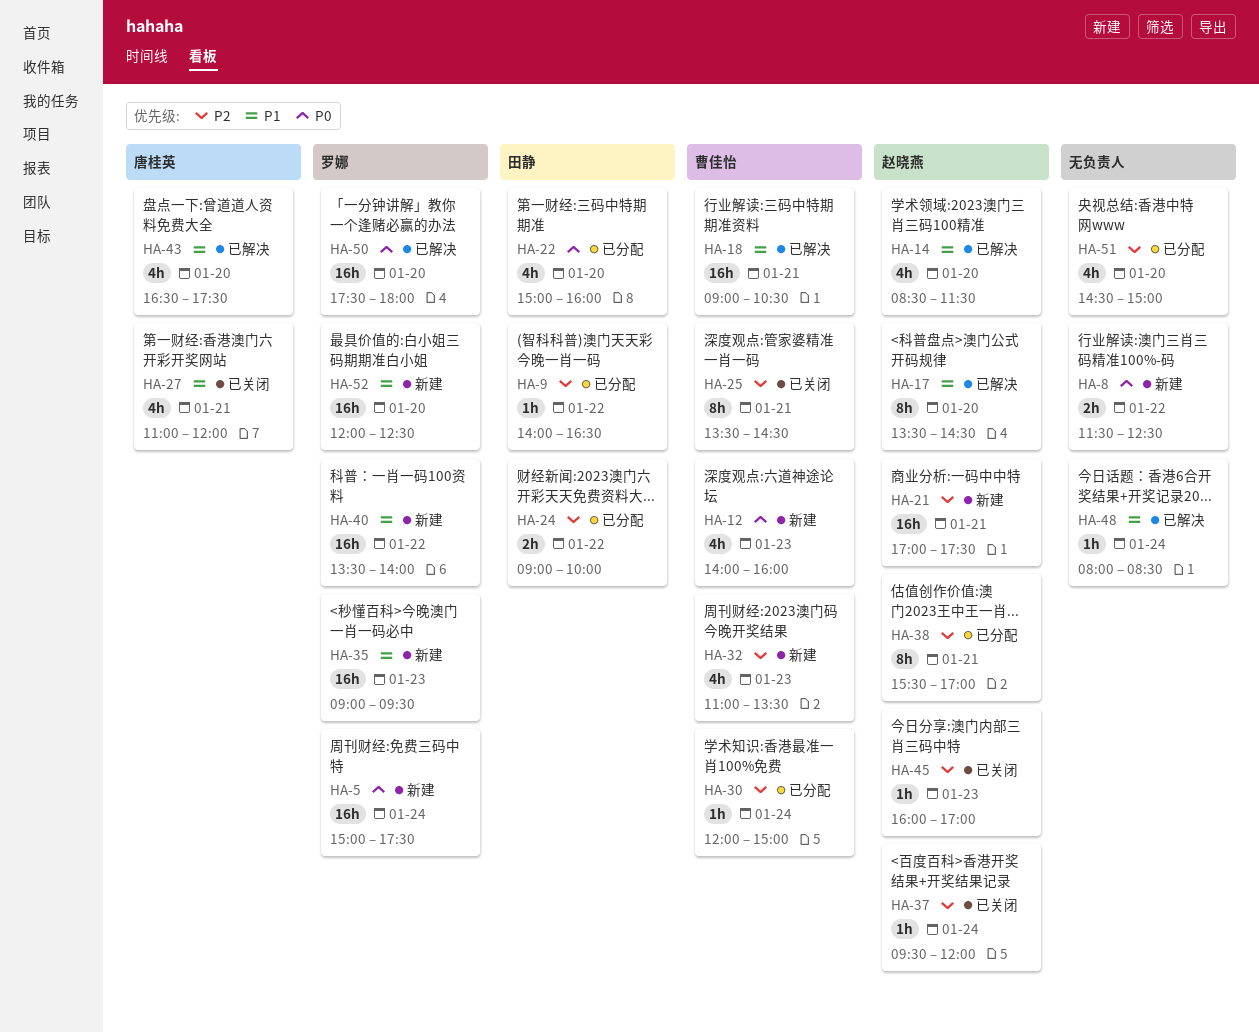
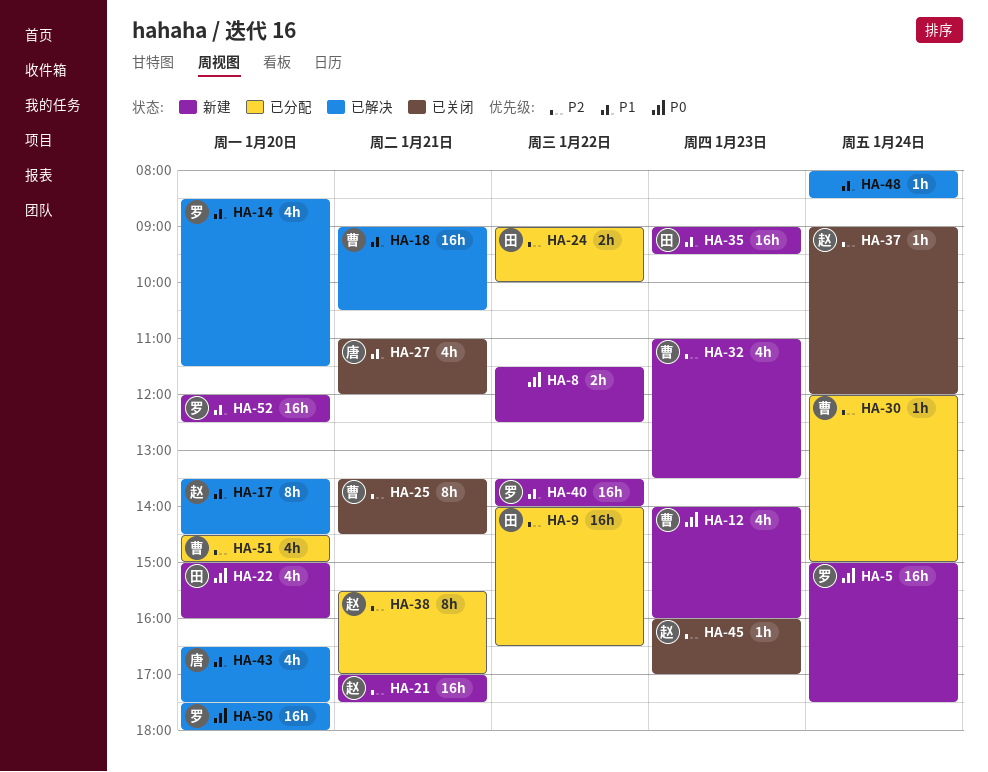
HA-9, estimate: 1h -> 16h
HA-14, owner: 赵晓燕 -> 罗娜
HA-22, status: 已分配 -> 新建
HA-35, owner: 罗娜 -> 田静
HA-37, begins: 09:30 -> 09:00
HA-51, owner: none -> 曹佳怡

